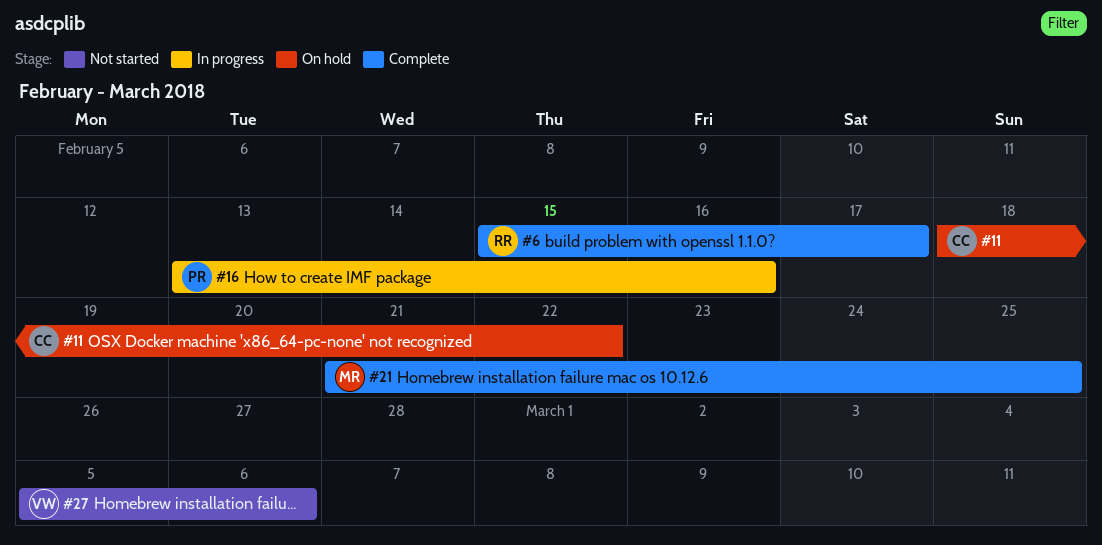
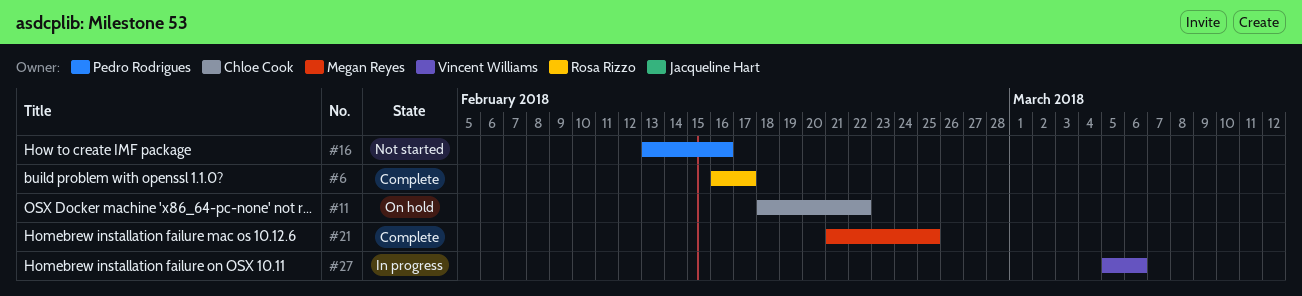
#6, start: Feb 15 -> Feb 16
#16, status: In progress -> Not started
#27, status: Not started -> In progress

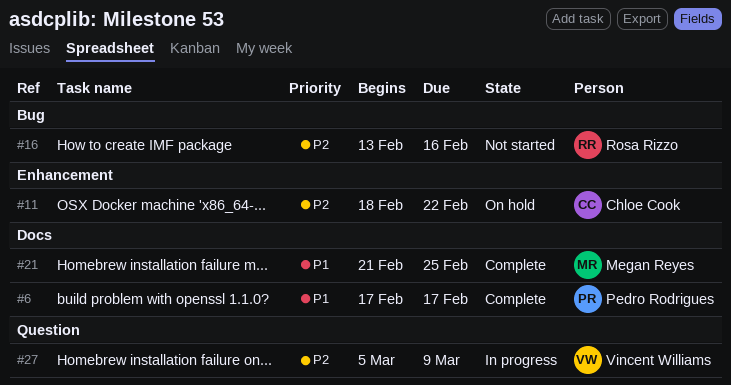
#6, owner: Rosa Rizzo -> Pedro Rodrigues
#6, start: Feb 16 -> Feb 17
#16, owner: Pedro Rodrigues -> Rosa Rizzo
#27, due: Mar 6 -> Mar 9

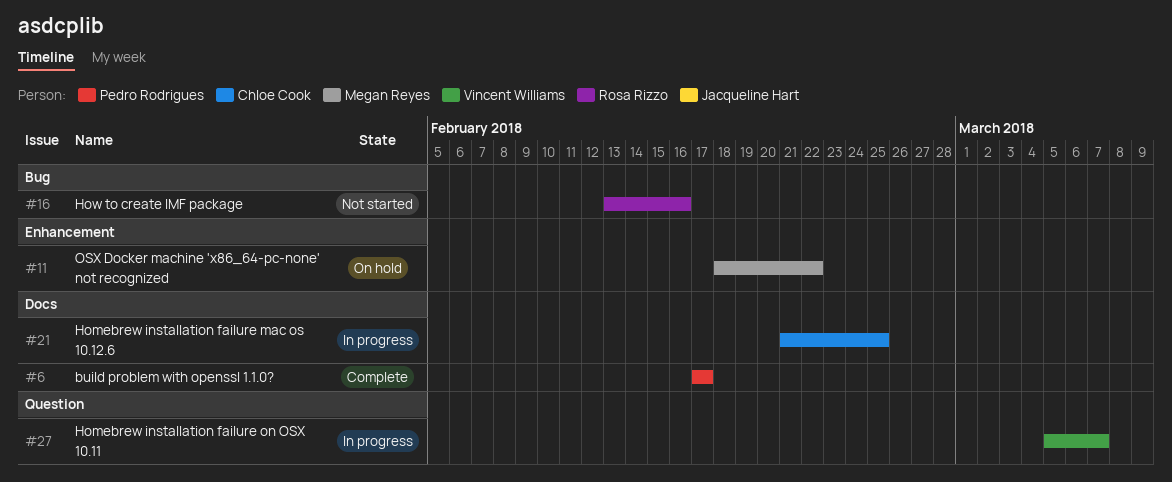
#11, owner: Chloe Cook -> Megan Reyes
#21, status: Complete -> In progress
#21, owner: Megan Reyes -> Chloe Cook
#27, due: Mar 9 -> Mar 7

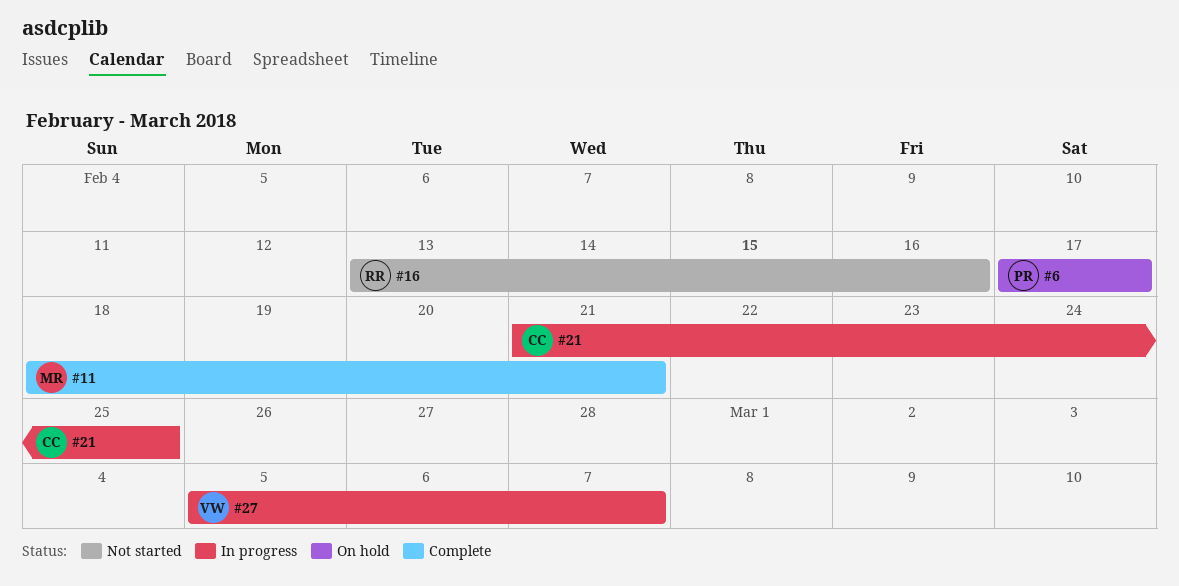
#6, status: Complete -> On hold
#11, status: On hold -> Complete
#11, due: Feb 22 -> Feb 21

